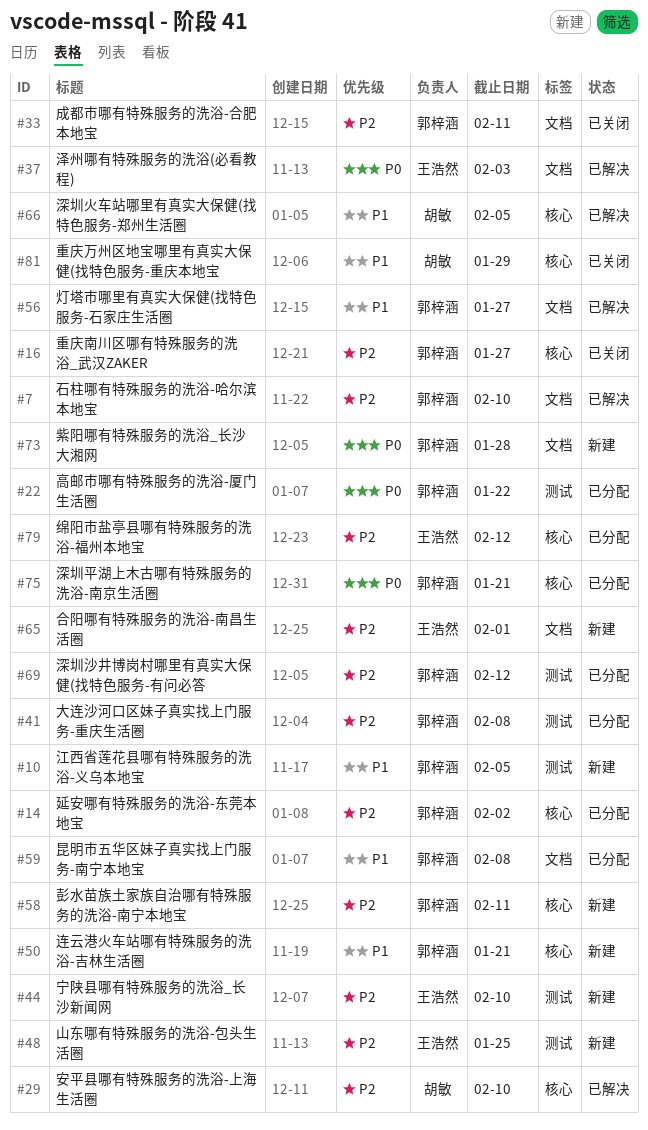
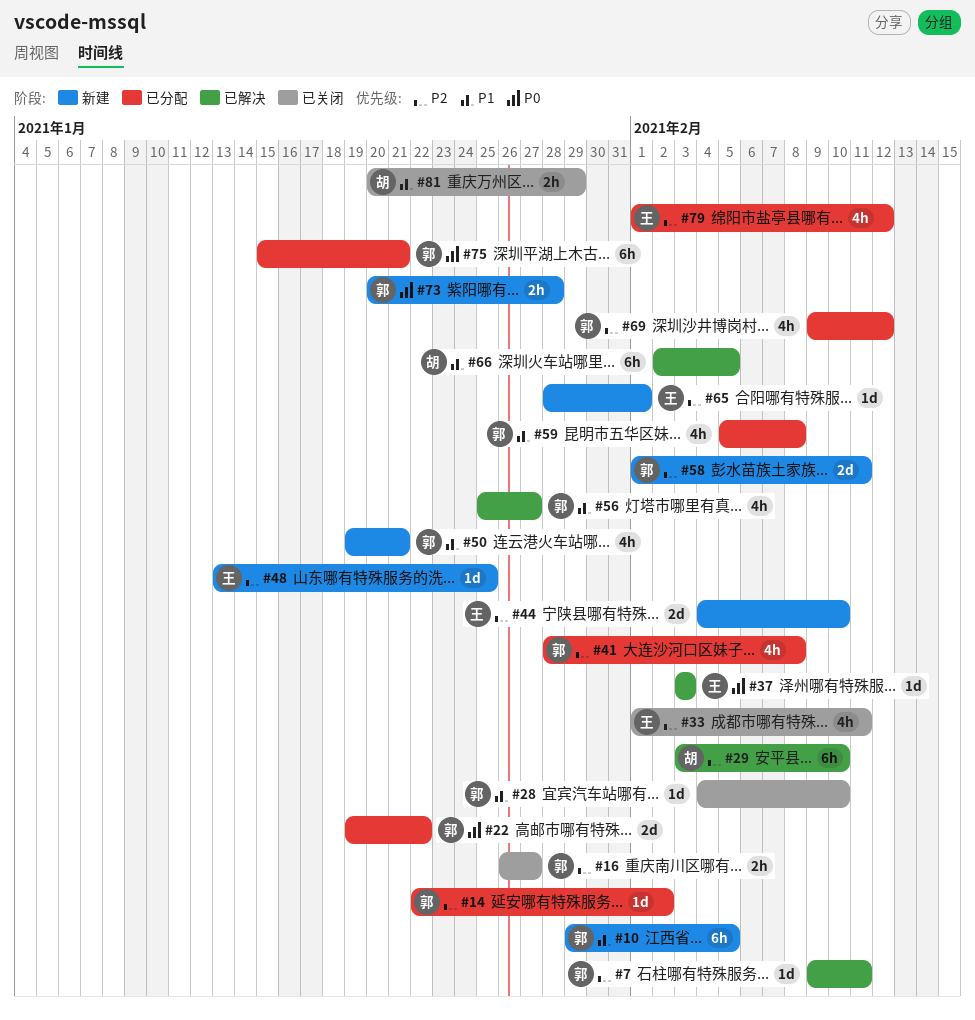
#7, due: Feb 10 -> Feb 11
#28: none -> present
#33, owner: 郭梓涵 -> 王浩然

